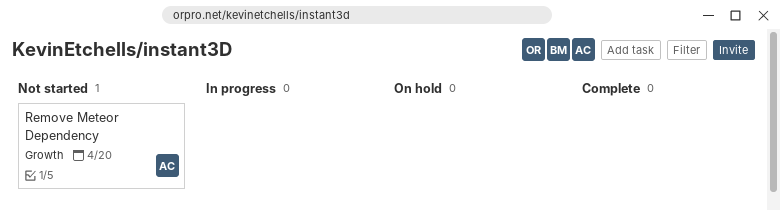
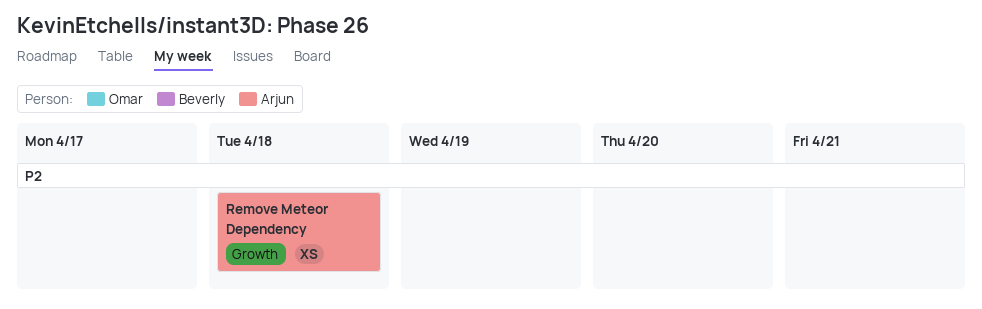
Remove Meteor Dependency, due: Apr 20 -> Apr 18

